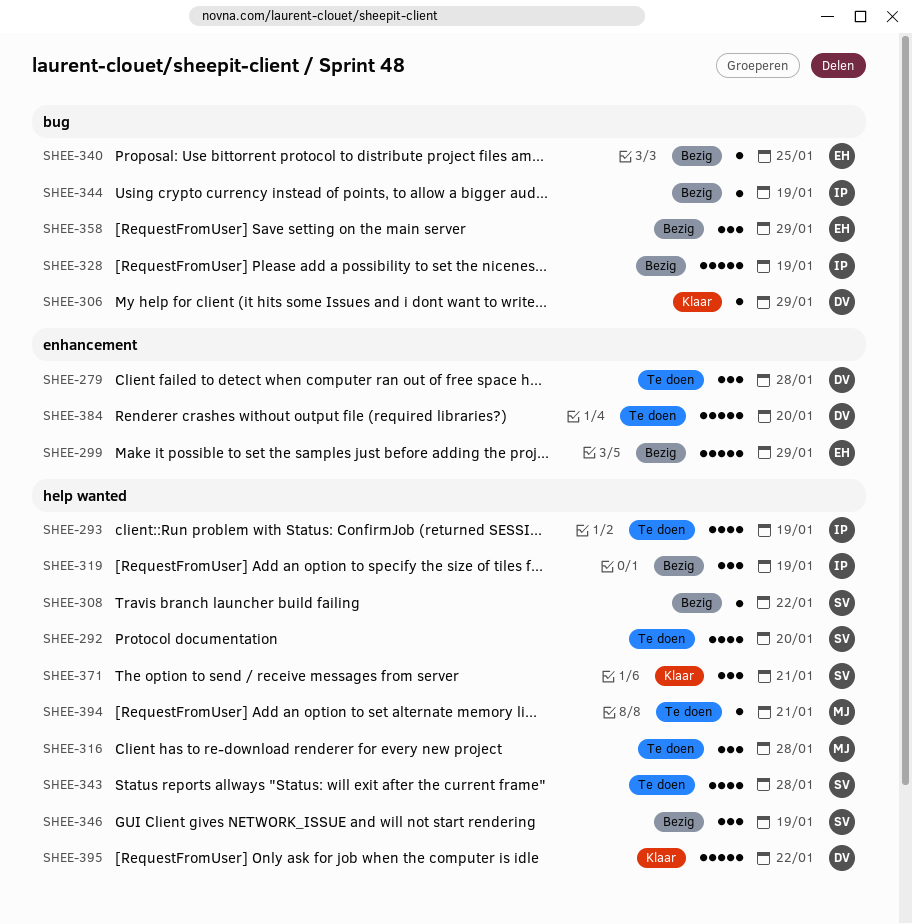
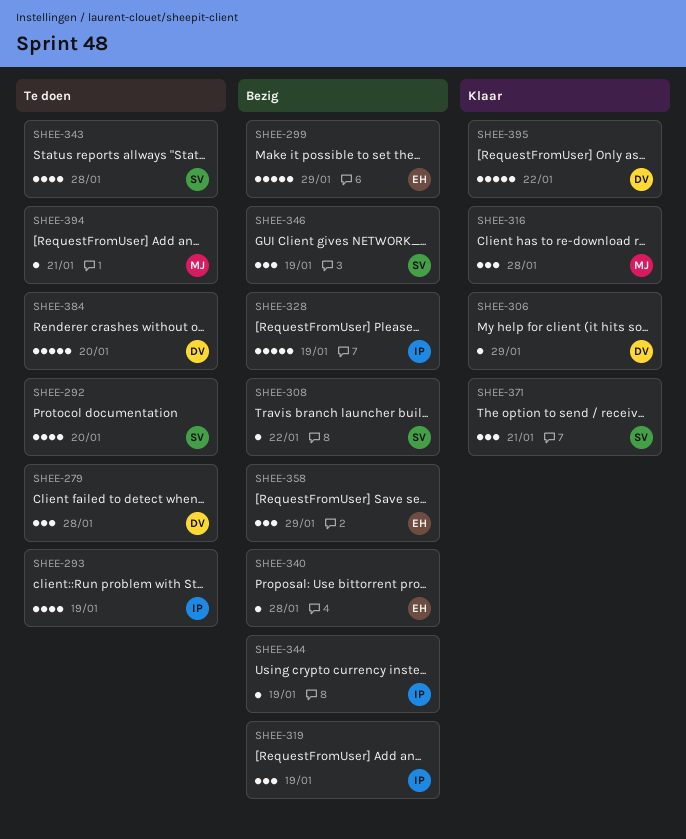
SHEE-316, status: Te doen -> Klaar
SHEE-340, due: Jan 25 -> Jan 28

